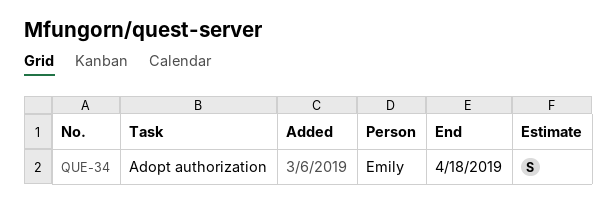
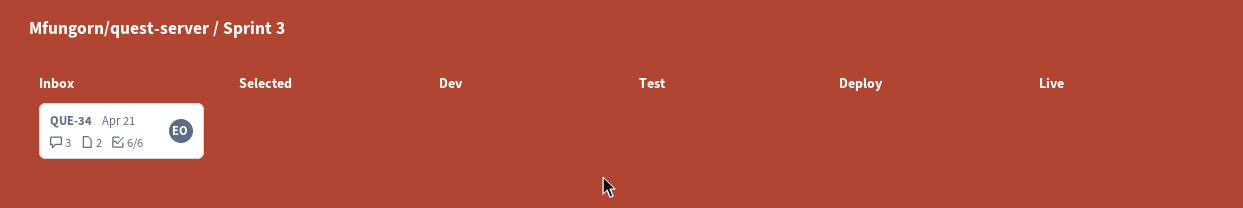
QUE-34, due: Apr 18 -> Apr 21

